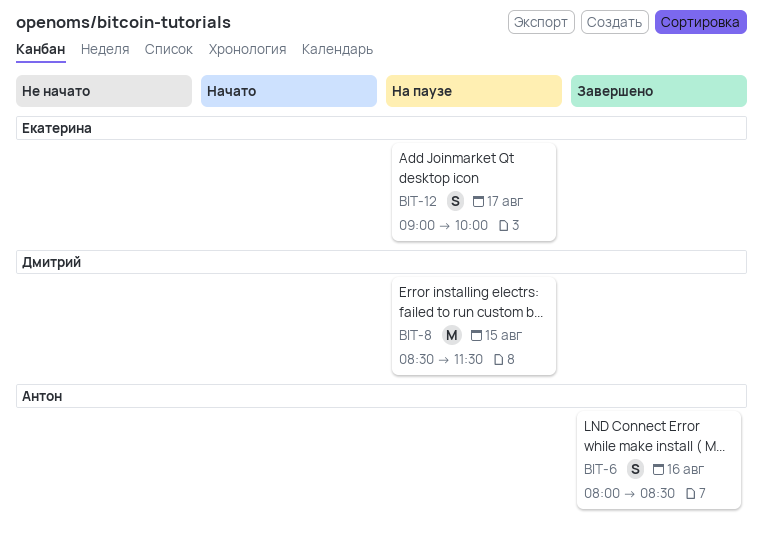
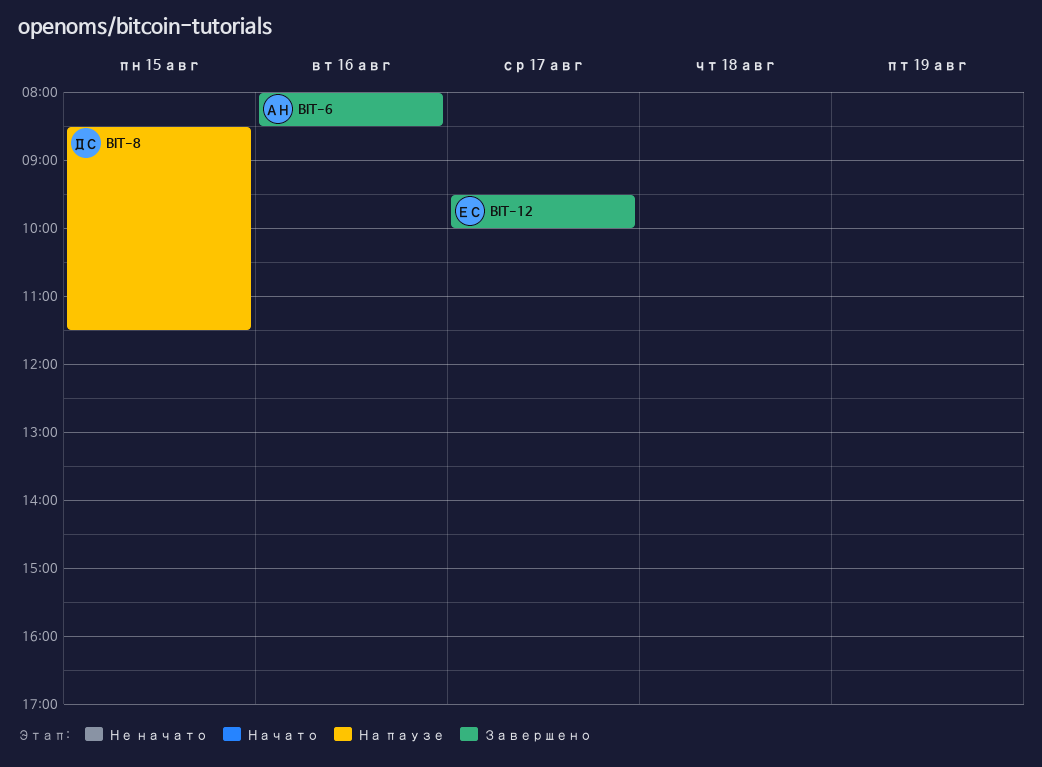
BIT-12, status: На паузе -> Завершено
BIT-12, begins: 09:00 -> 09:30

